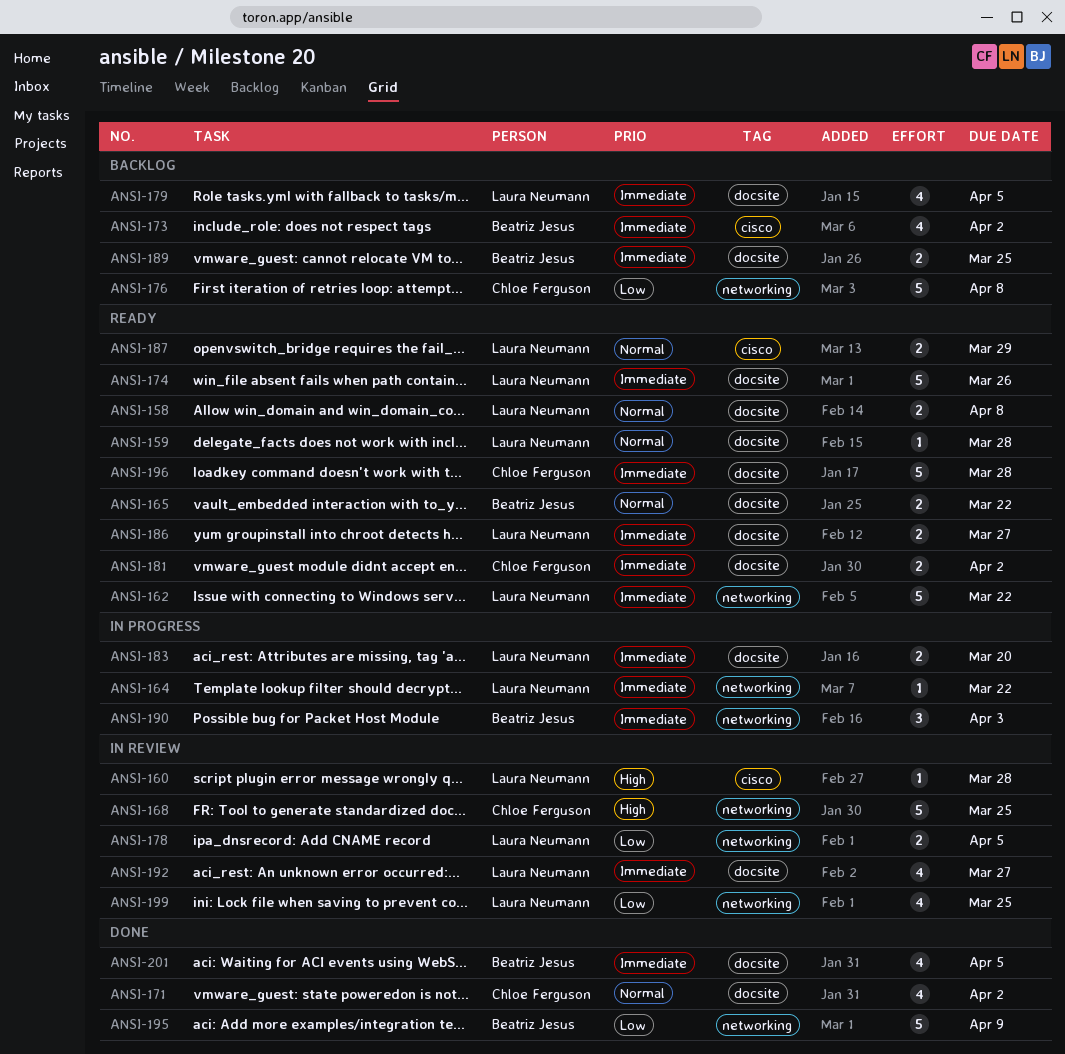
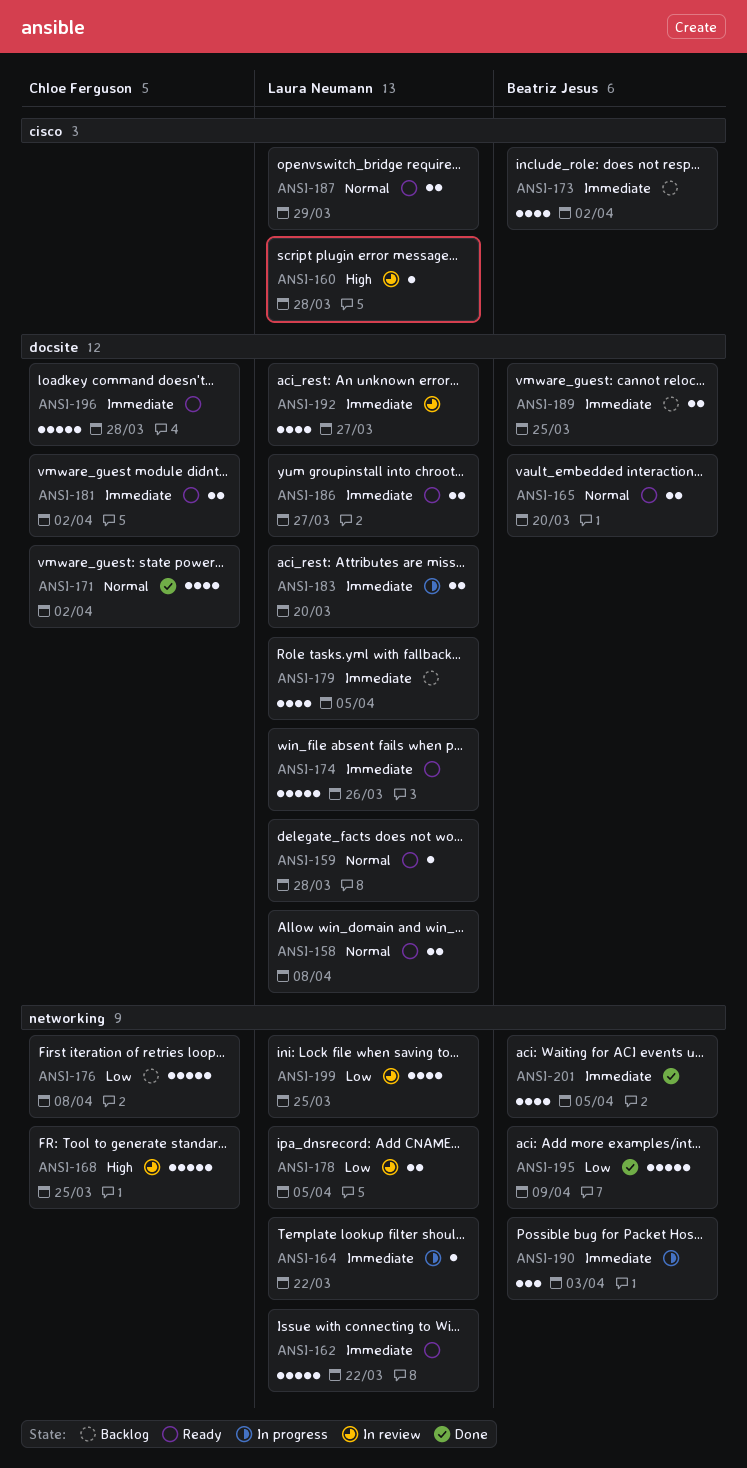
ANSI-165, due: Mar 22 -> Mar 20
ANSI-201, label: docsite -> networking

